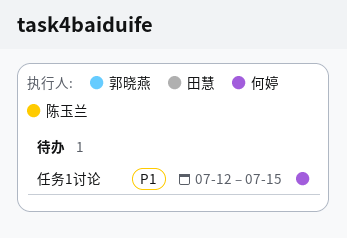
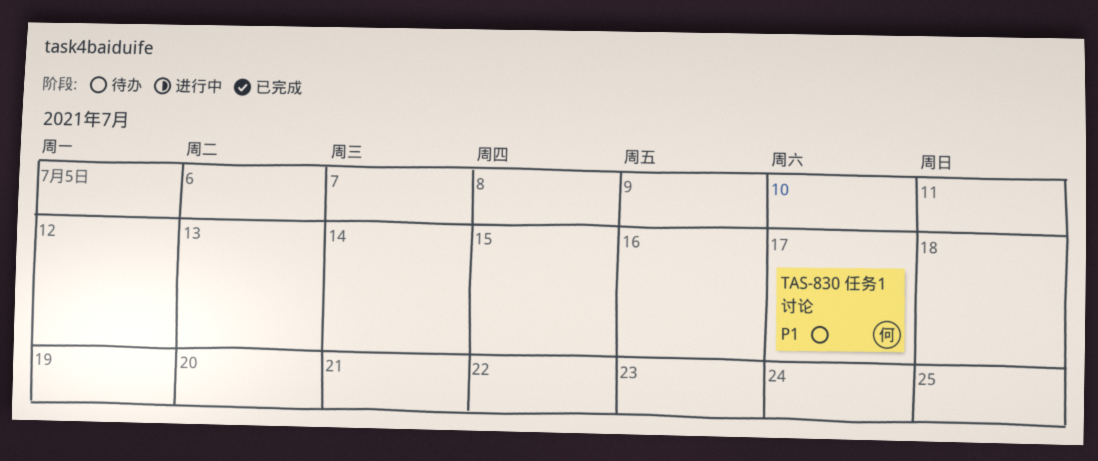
任务1讨论, due: Jul 15 -> Jul 17

